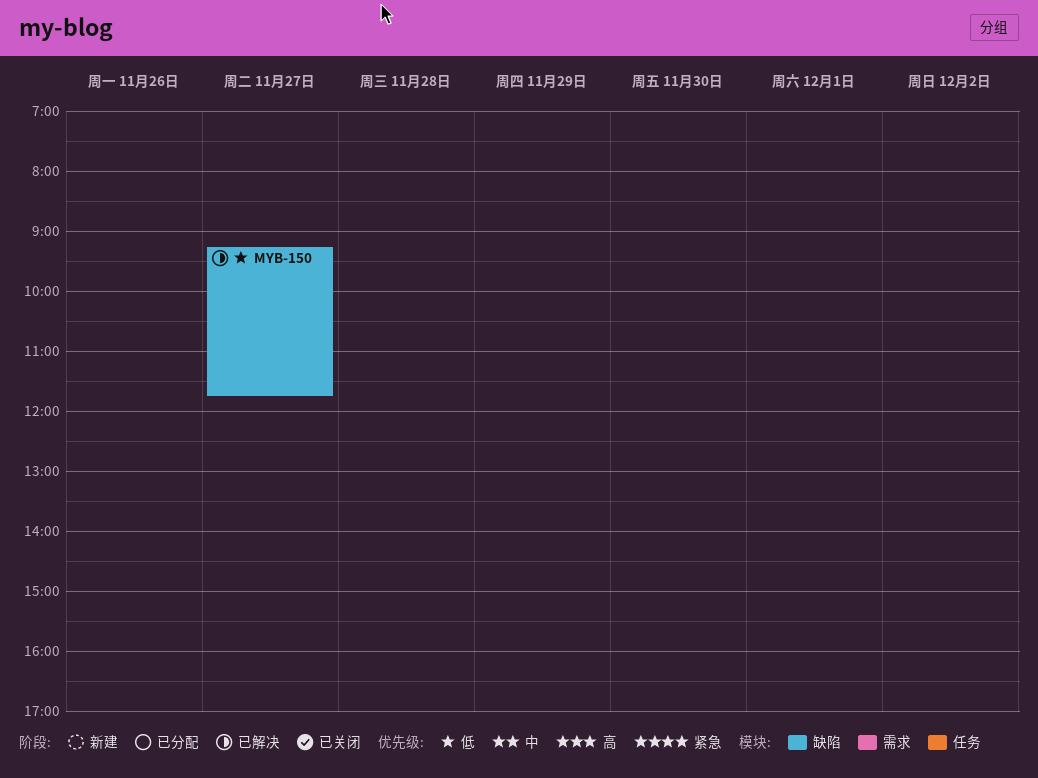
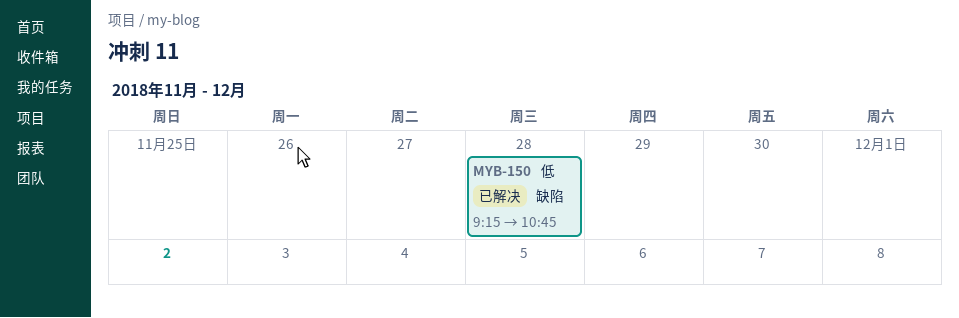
MYB-150, day: Nov 27 -> Nov 28
MYB-150, ends: 11:45 -> 10:45

